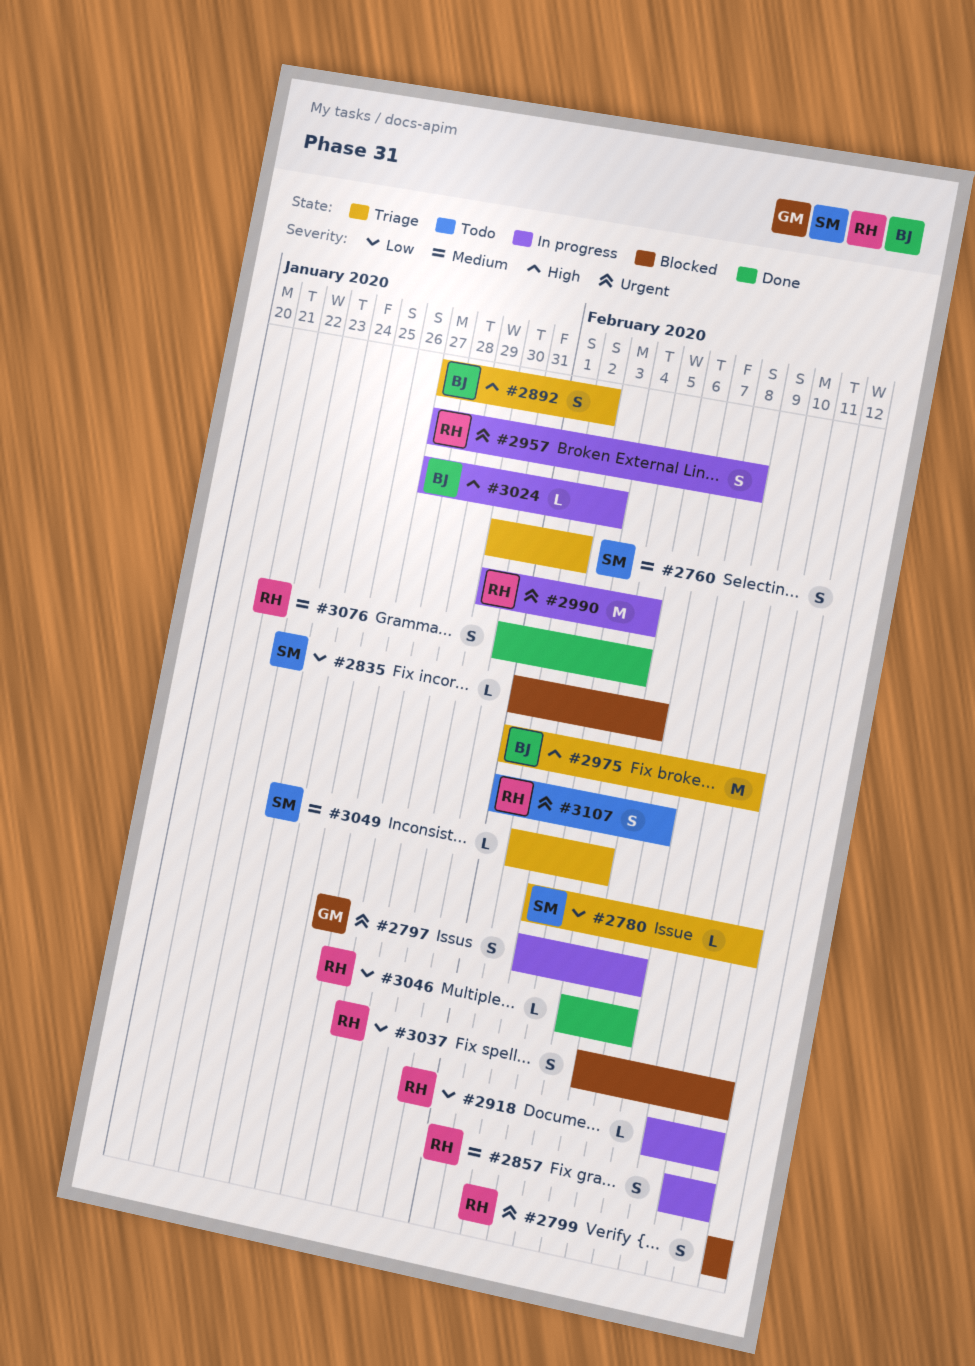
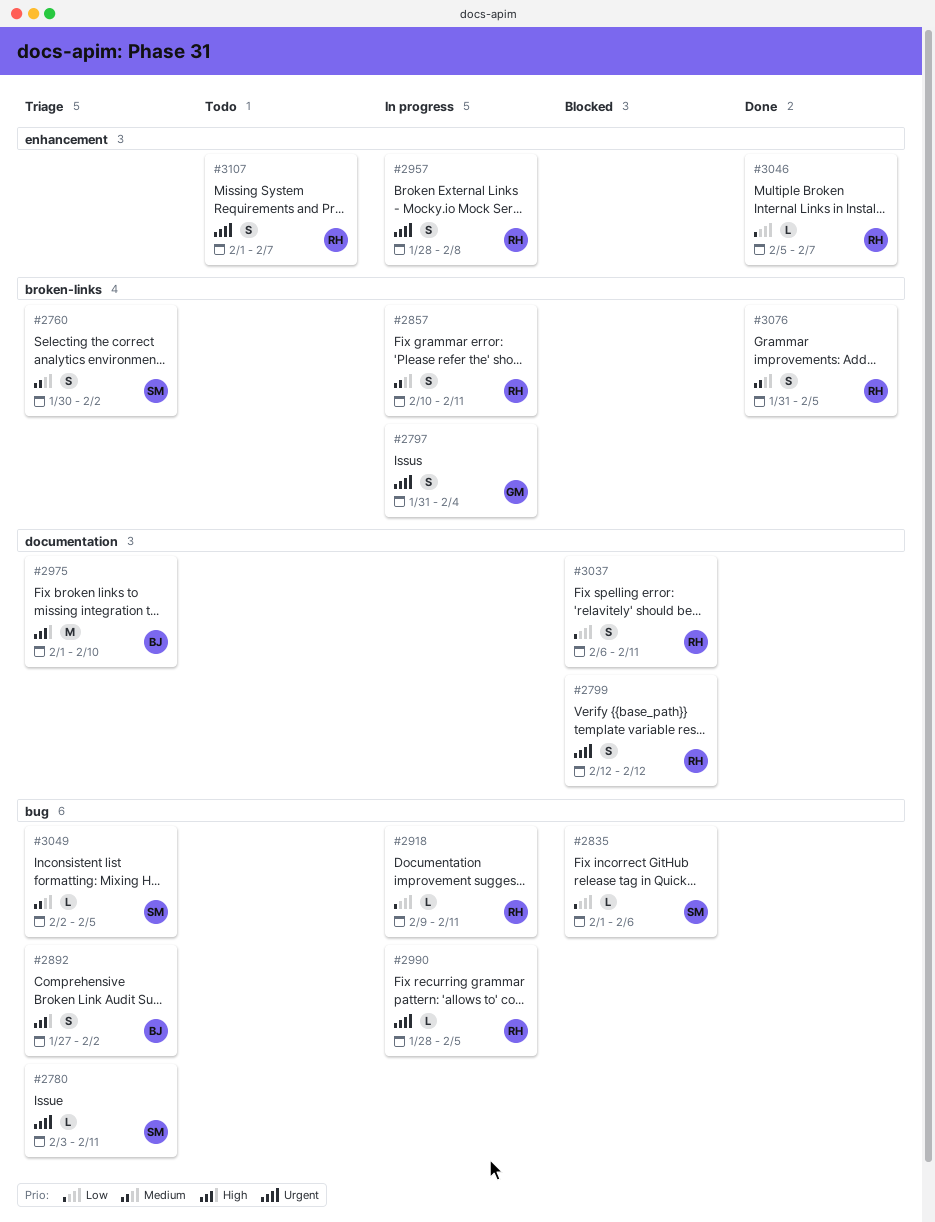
#2780, priority: Low -> Urgent
#2797, start: Feb 3 -> Jan 31
#2797, due: Feb 7 -> Feb 4
#2957, start: Jan 27 -> Jan 28
#2990, estimate: M -> L
#2990, start: Jan 30 -> Jan 28
#3024: present -> none

